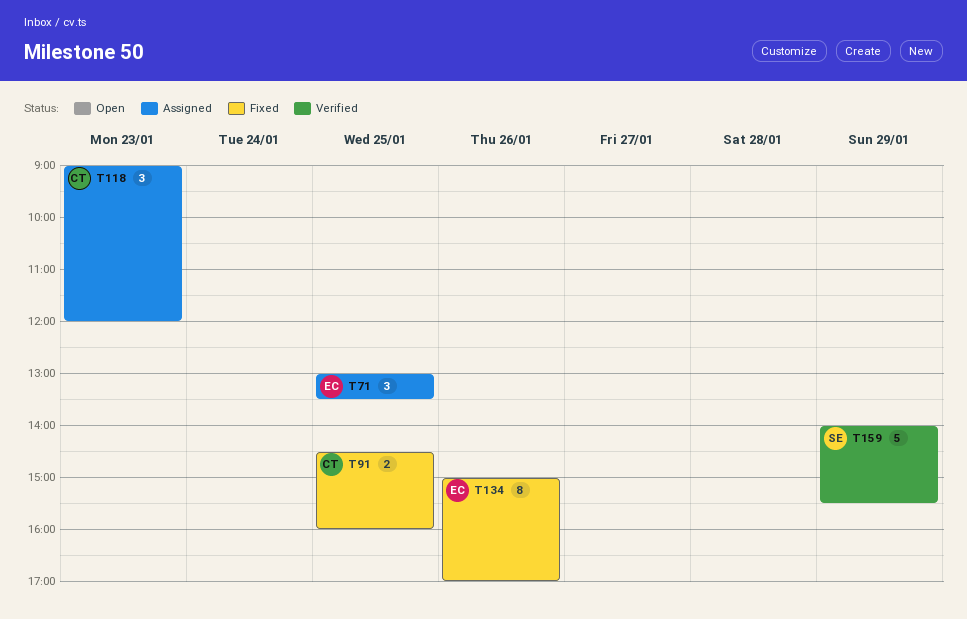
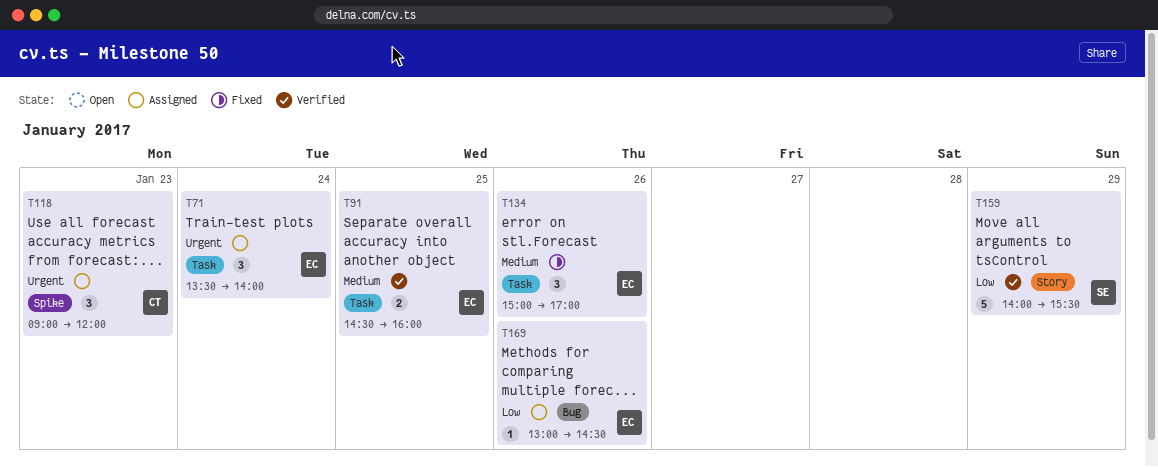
T71, day: Jan 25 -> Jan 24
T71, begins: 13:00 -> 13:30
T71, ends: 13:30 -> 14:00
T91, status: Fixed -> Verified
T91, owner: CT -> EC
T134, estimate: 8 -> 3
T169: none -> present

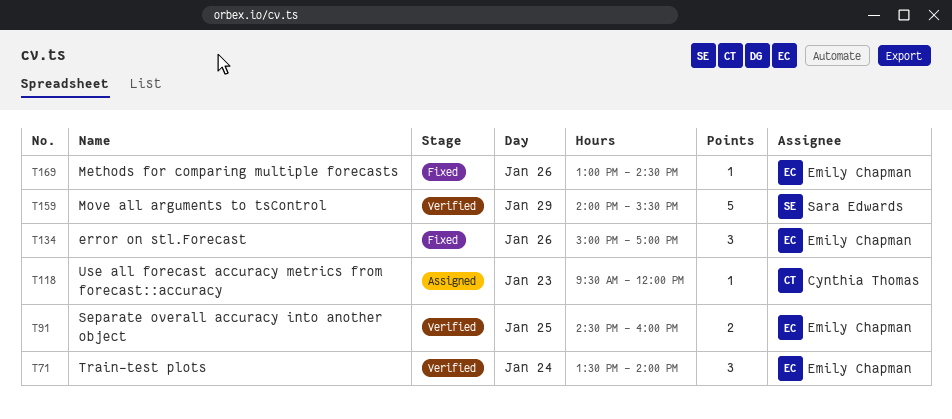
T71, status: Assigned -> Verified
T118, estimate: 3 -> 1
T118, begins: 09:00 -> 09:30
T169, status: Assigned -> Fixed

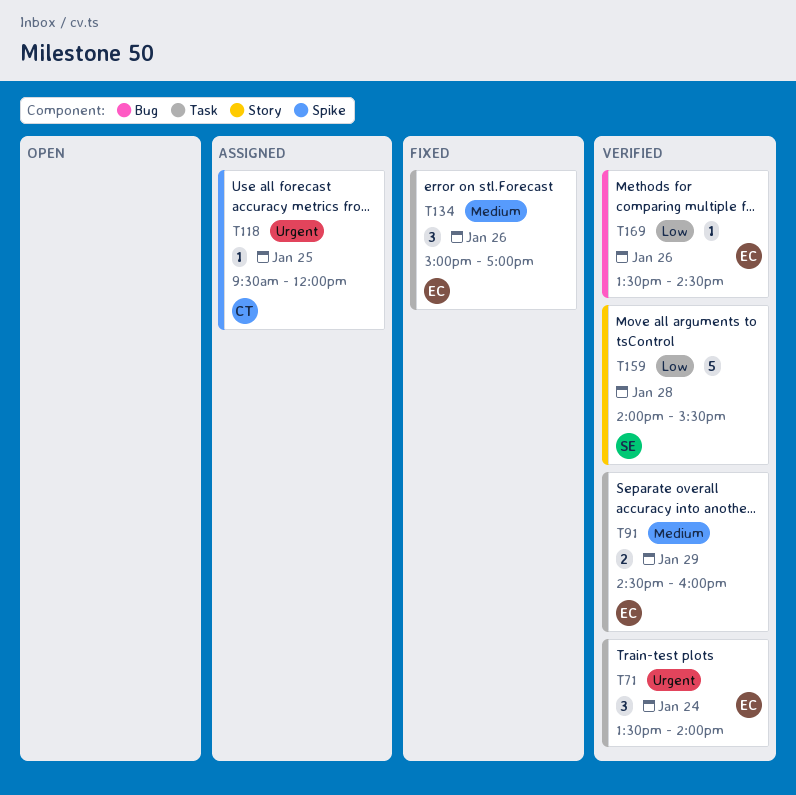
T91, day: Jan 25 -> Jan 29
T118, day: Jan 23 -> Jan 25
T159, day: Jan 29 -> Jan 28
T169, status: Fixed -> Verified
T169, begins: 13:00 -> 13:30

